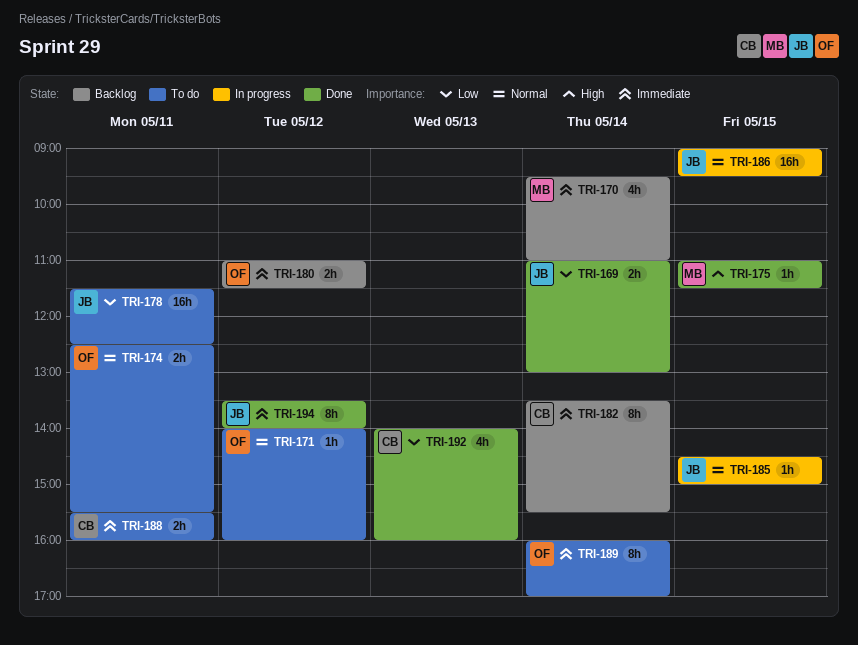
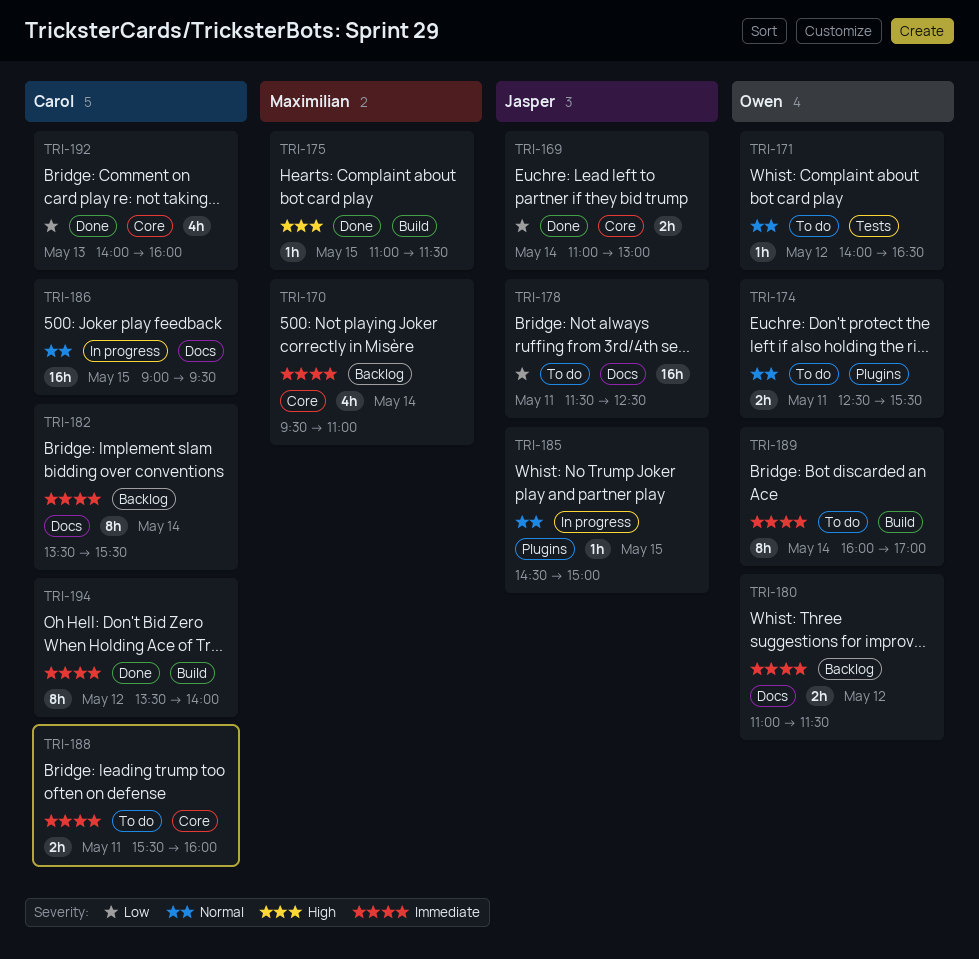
TRI-171, ends: 16:00 -> 16:30
TRI-186, owner: Jasper -> Carol
TRI-194, owner: Jasper -> Carol

